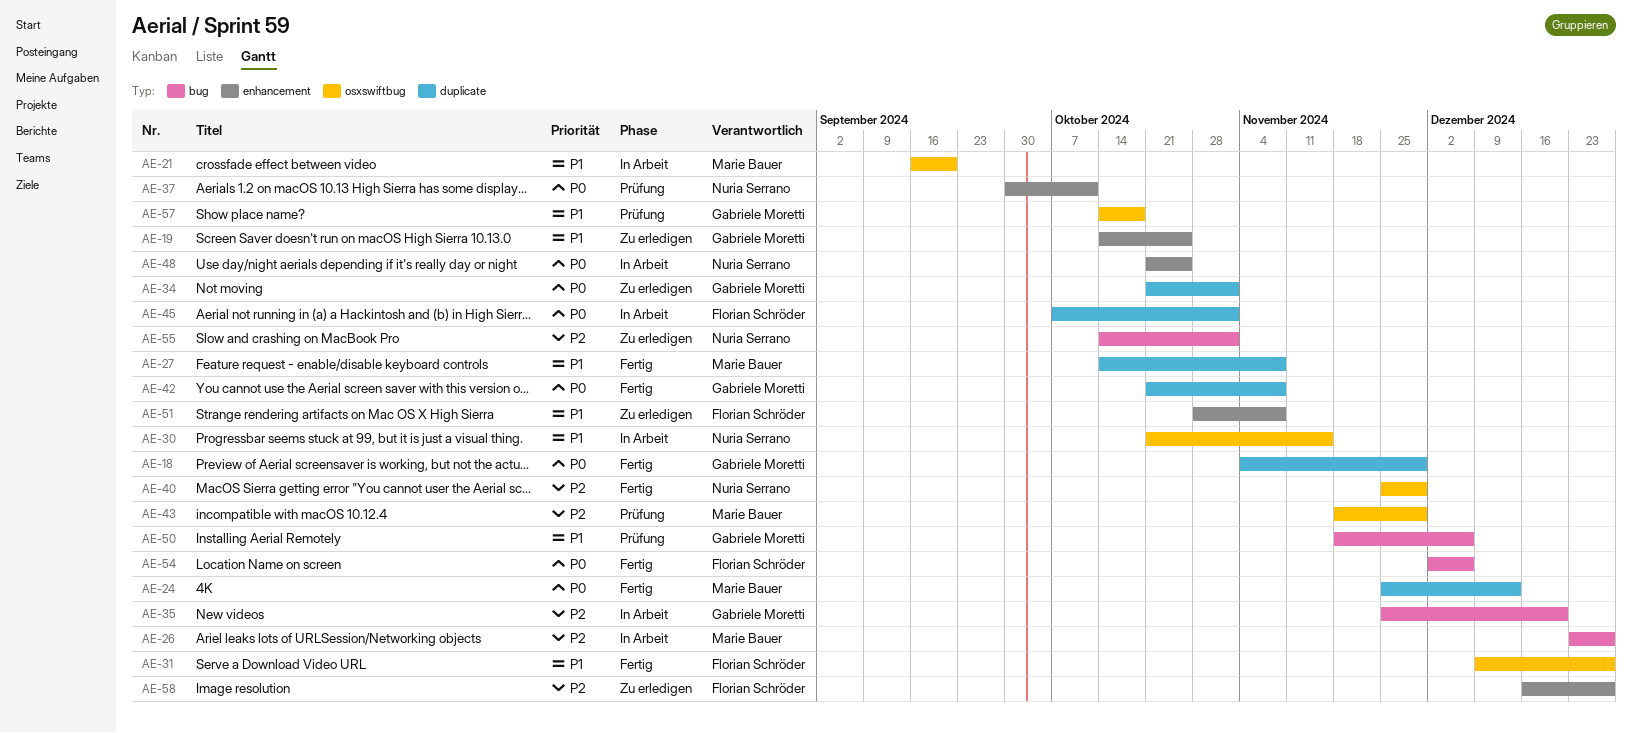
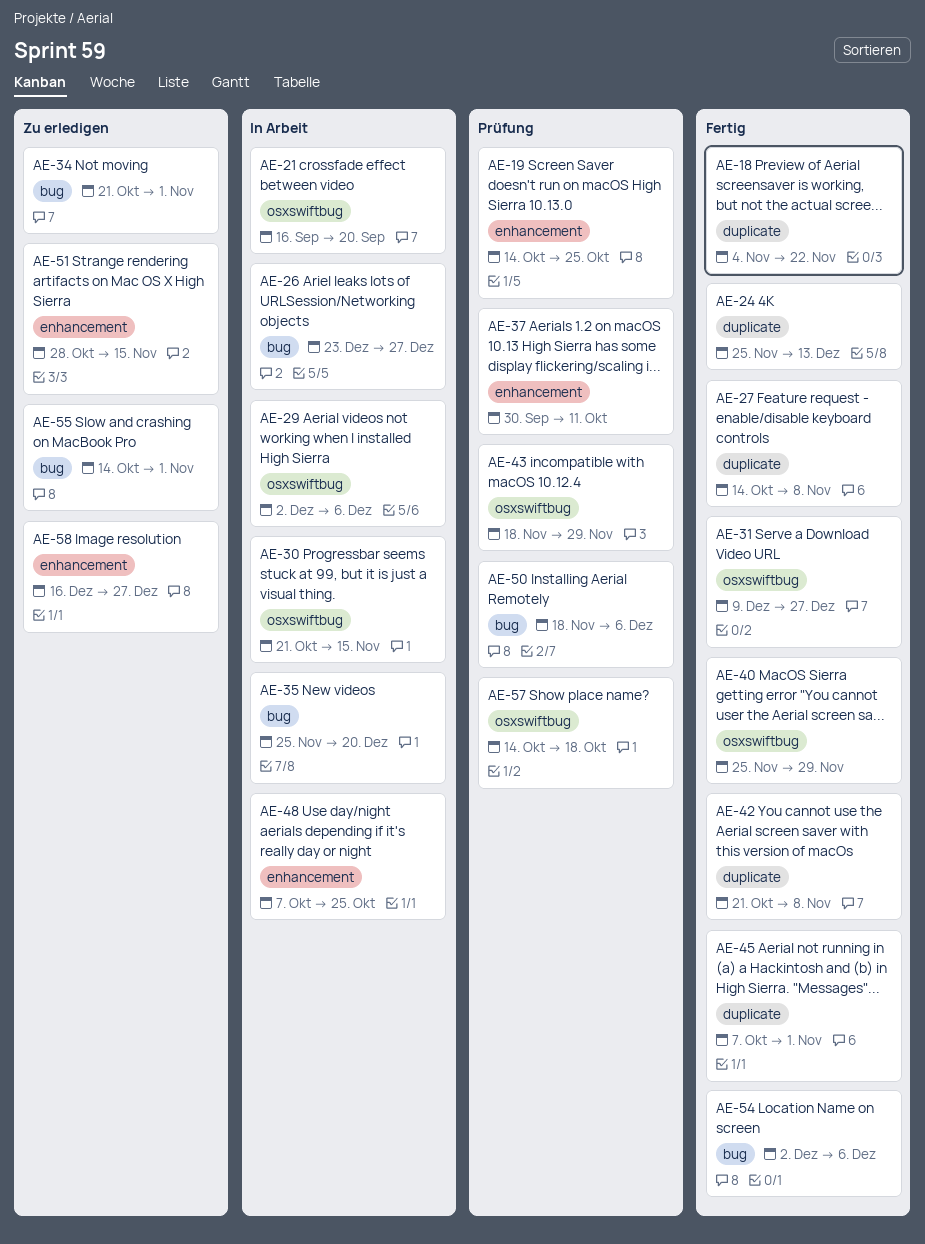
AE-18, due: Nov 29 -> Nov 22
AE-19, status: Zu erledigen -> Prüfung
AE-29: none -> present
AE-34, label: duplicate -> bug
AE-45, status: In Arbeit -> Fertig
AE-48, start: Oct 21 -> Oct 7
AE-51, due: Nov 8 -> Nov 15

